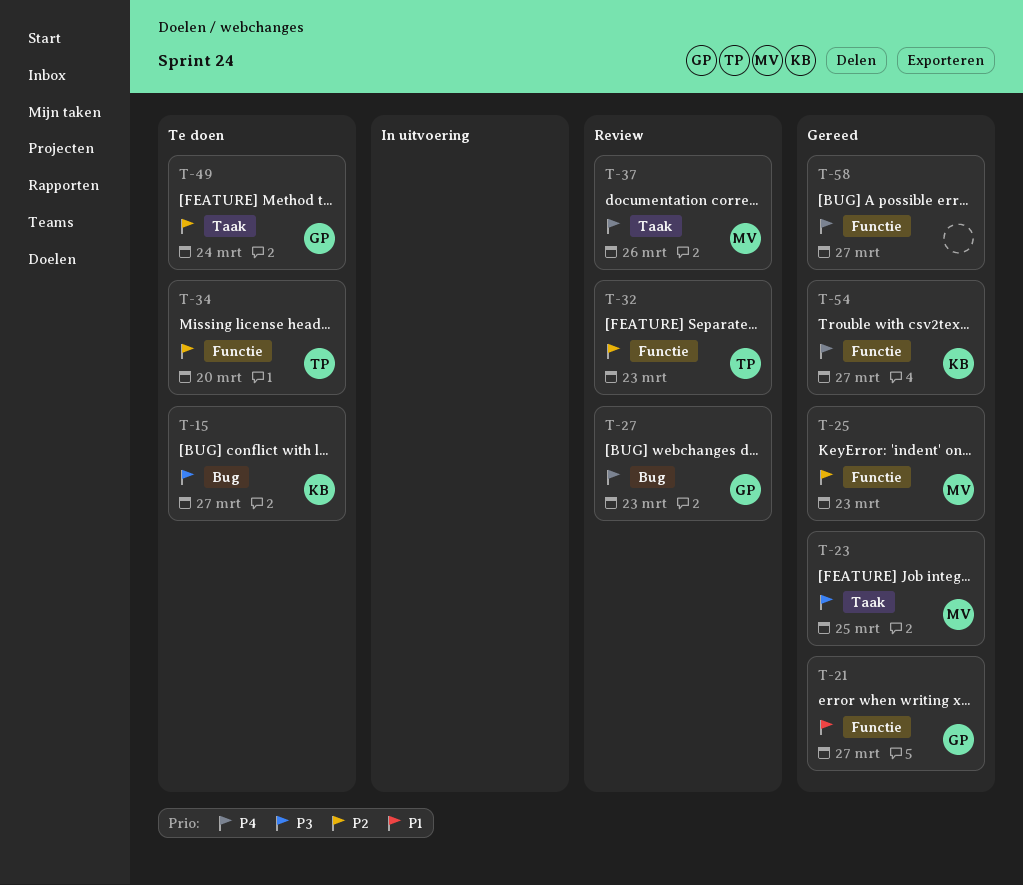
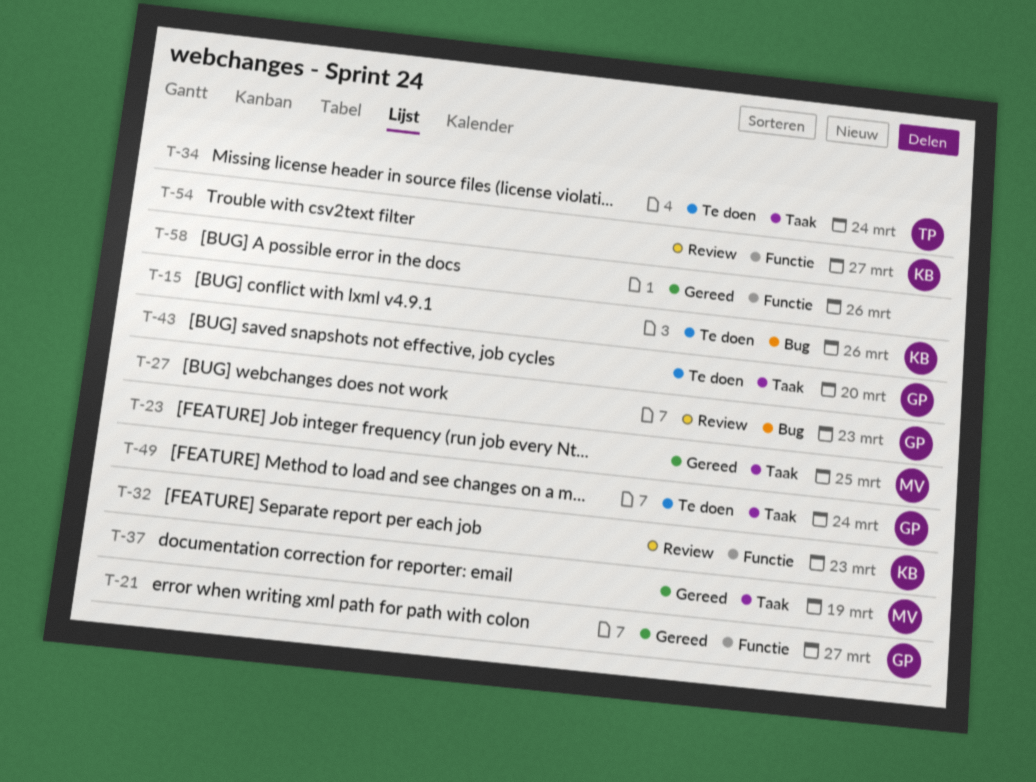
T-15, due: Mar 27 -> Mar 26
T-25: present -> none
T-32, owner: TP -> KB
T-34, label: Functie -> Taak
T-34, due: Mar 20 -> Mar 24
T-37, status: Review -> Gereed
T-37, due: Mar 26 -> Mar 19
T-43: none -> present
T-54, status: Gereed -> Review
T-58, due: Mar 27 -> Mar 26

